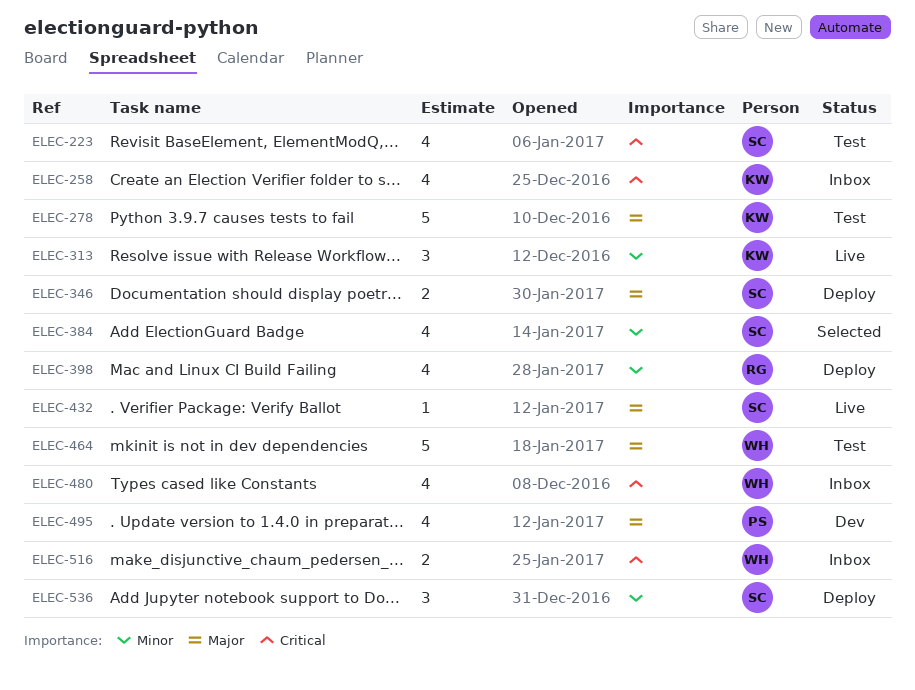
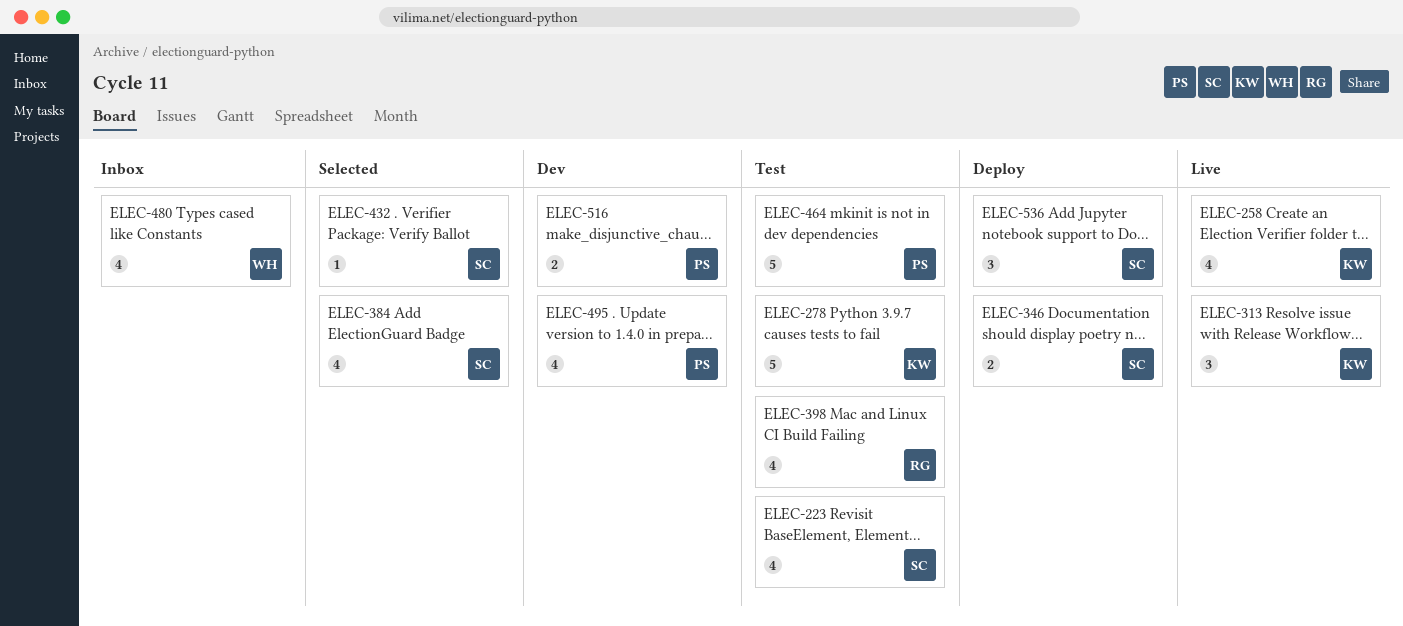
ELEC-258, status: Inbox -> Live
ELEC-398, status: Deploy -> Test
ELEC-432, status: Live -> Selected
ELEC-464, owner: WH -> PS
ELEC-516, status: Inbox -> Dev
ELEC-516, owner: WH -> PS

